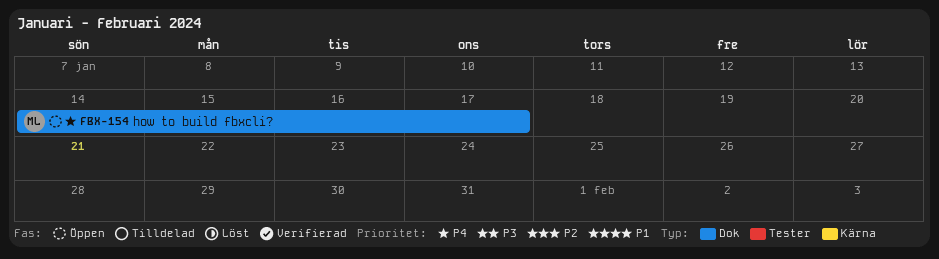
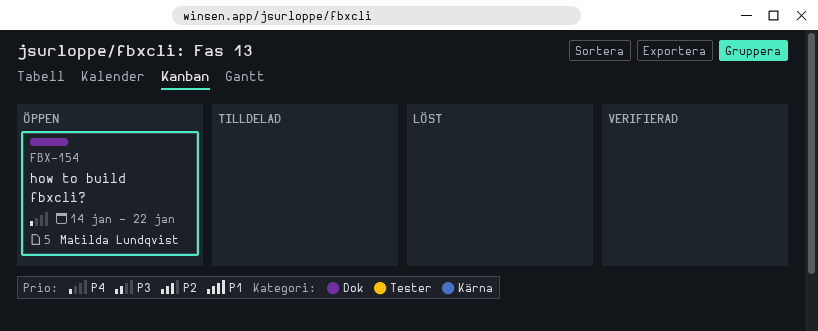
FBX-154, due: Jan 17 -> Jan 22

